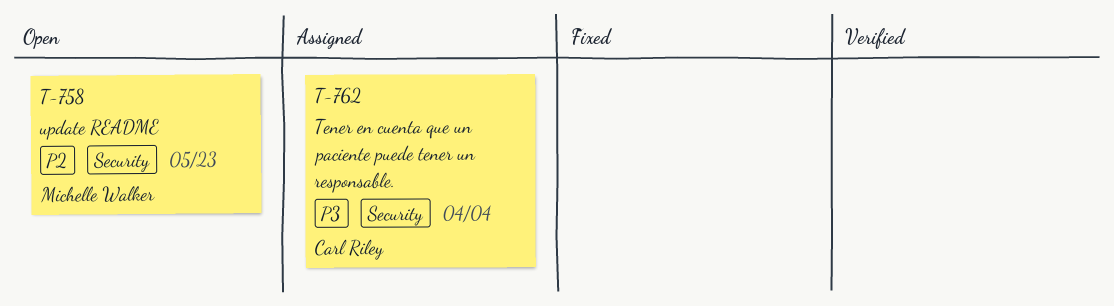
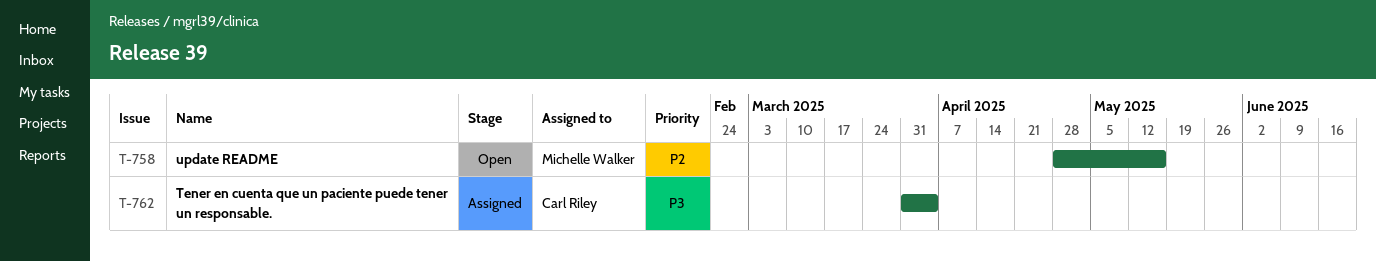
T-758, due: May 23 -> May 16

